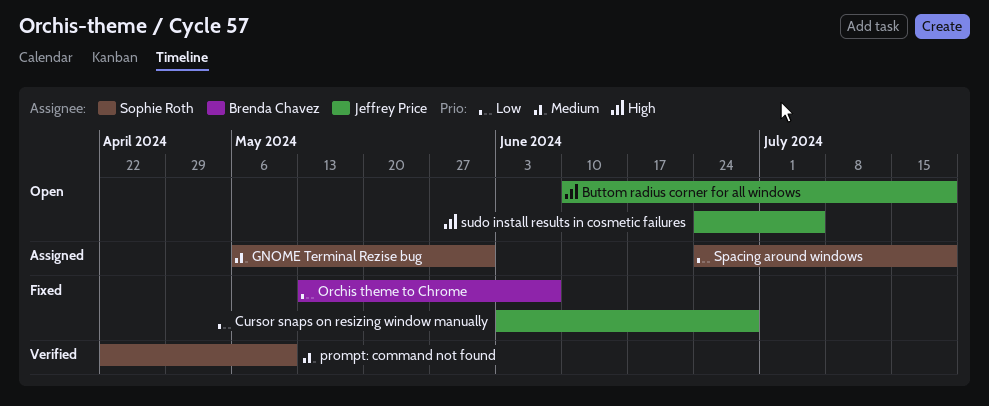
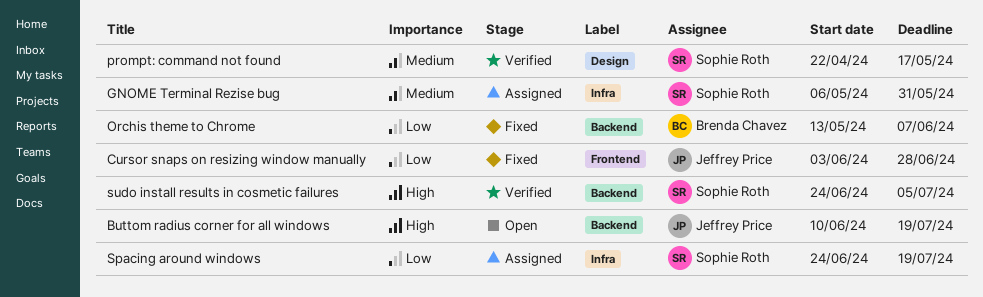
prompt: command not found, due: May 10 -> May 17
sudo install results in cosmetic failures, status: Open -> Verified
sudo install results in cosmetic failures, owner: Jeffrey Price -> Sophie Roth

